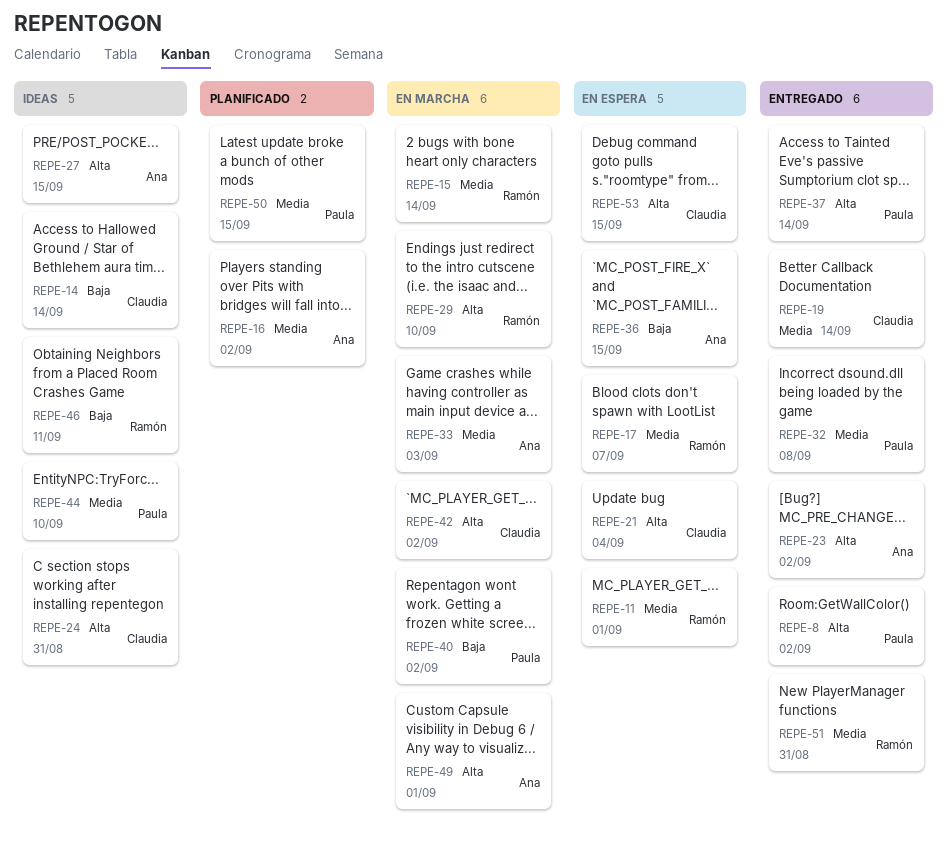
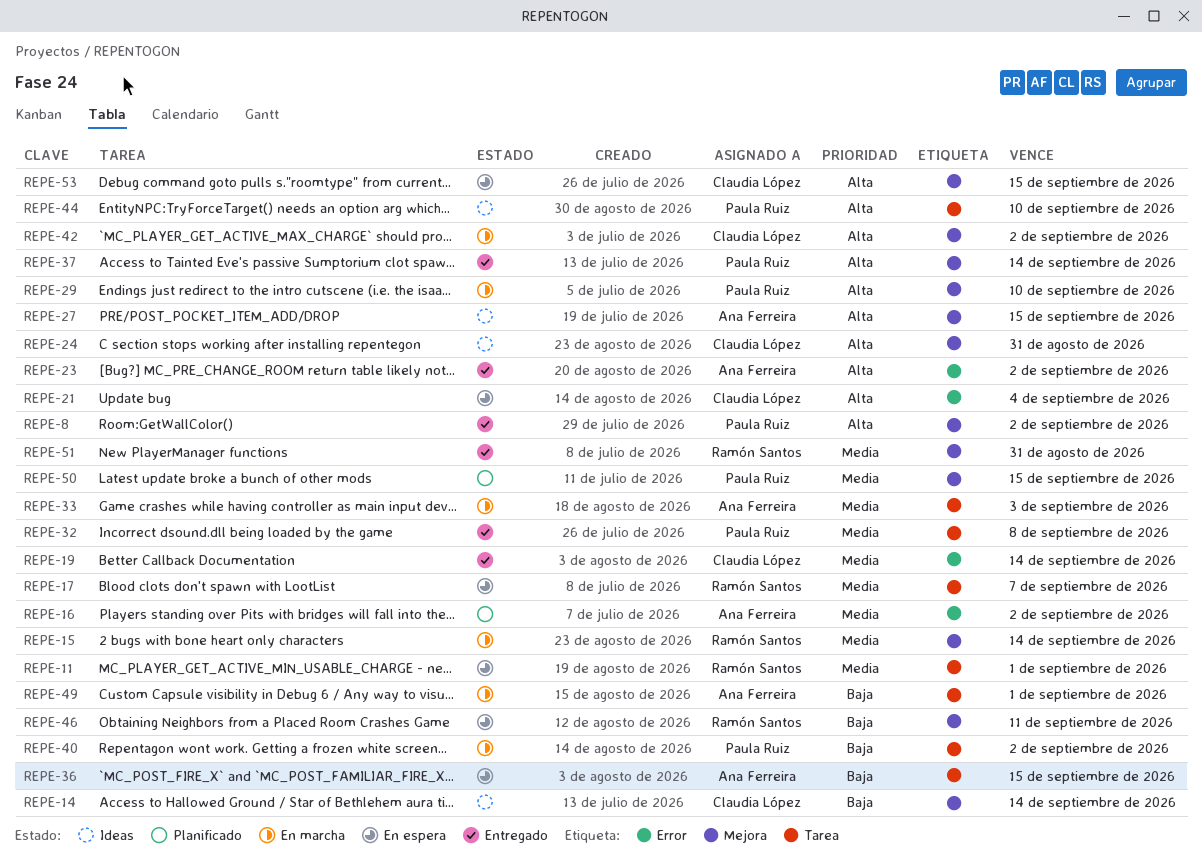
REPE-29, owner: Ramón Santos -> Paula Ruiz
REPE-44, priority: Media -> Alta
REPE-46, status: Ideas -> En espera
REPE-49, priority: Alta -> Baja

